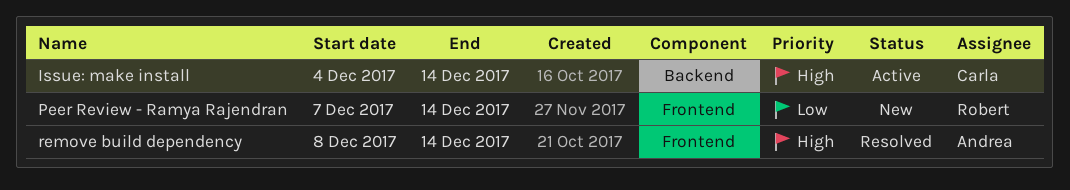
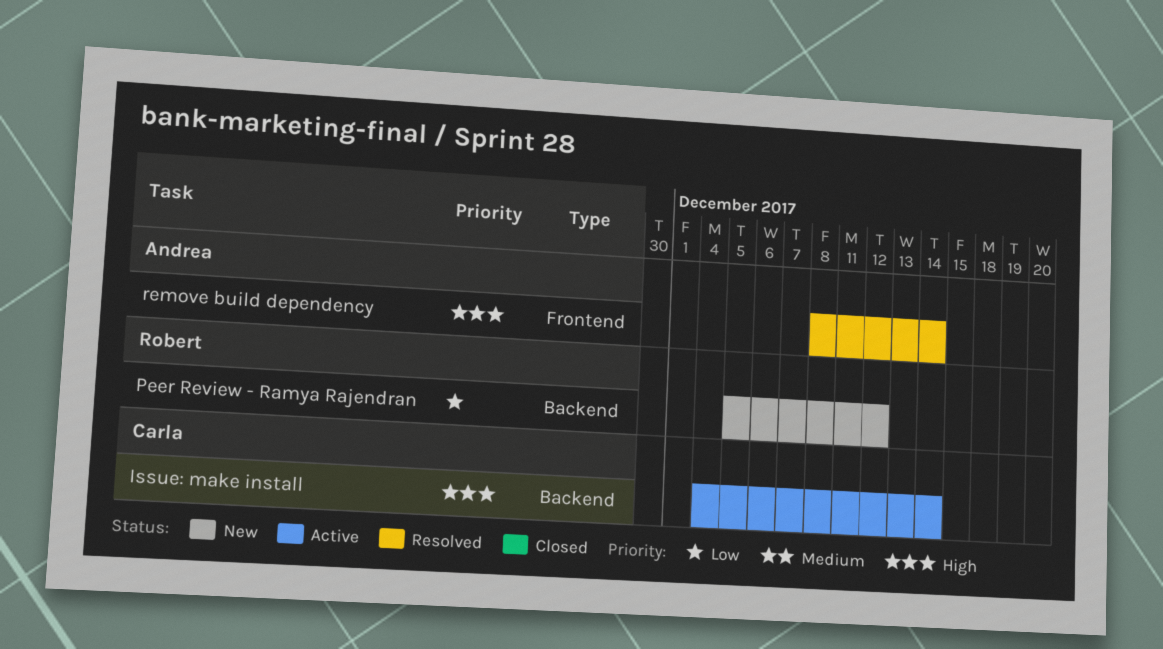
Peer Review - Ramya Rajendran, label: Frontend -> Backend
Peer Review - Ramya Rajendran, start: Dec 7 -> Dec 5
Peer Review - Ramya Rajendran, due: Dec 14 -> Dec 12

